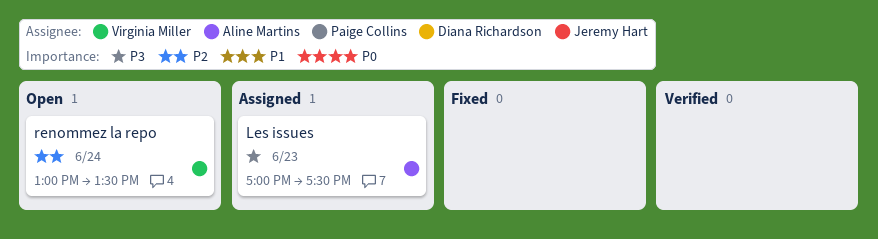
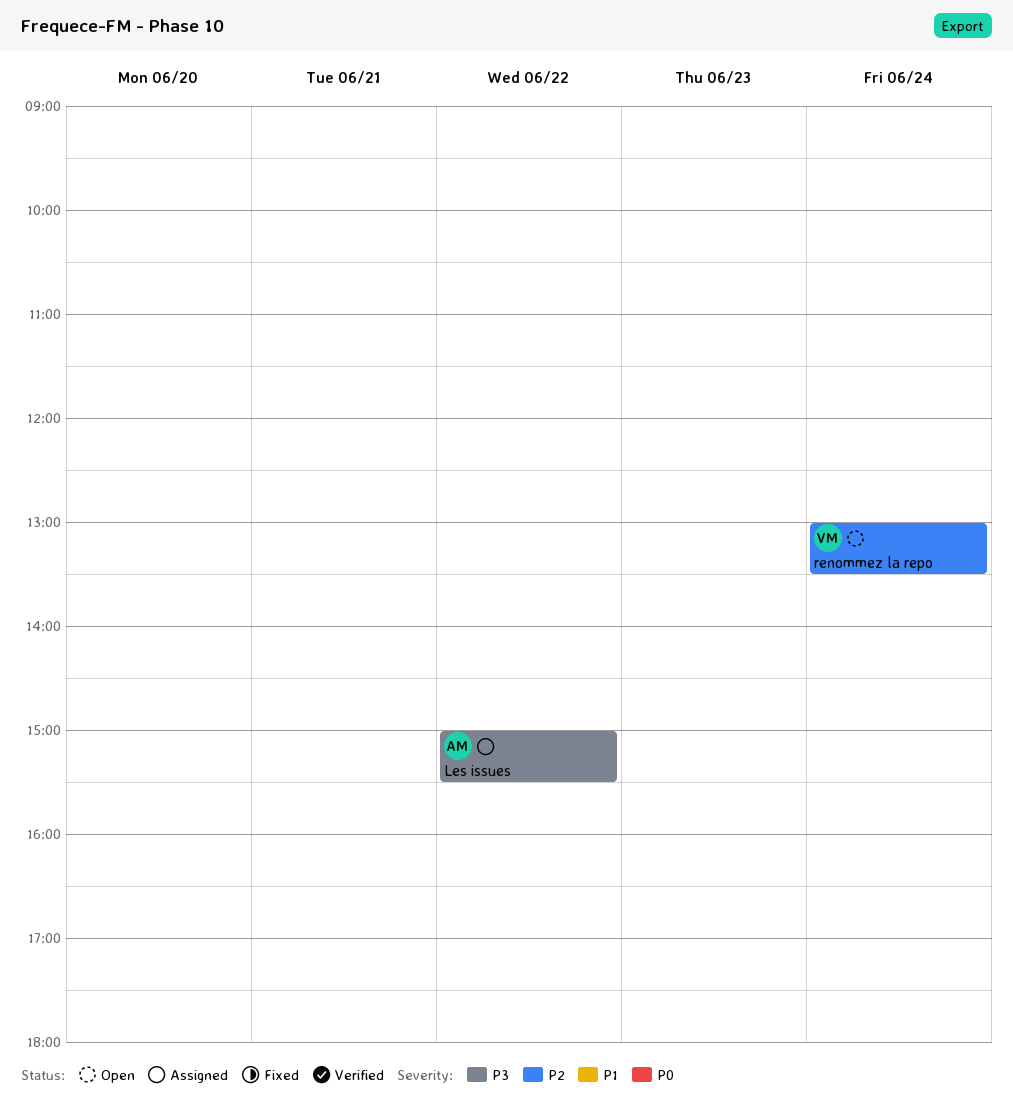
Les issues, day: Jun 23 -> Jun 22
Les issues, begins: 17:00 -> 15:00
Les issues, ends: 17:30 -> 15:30

